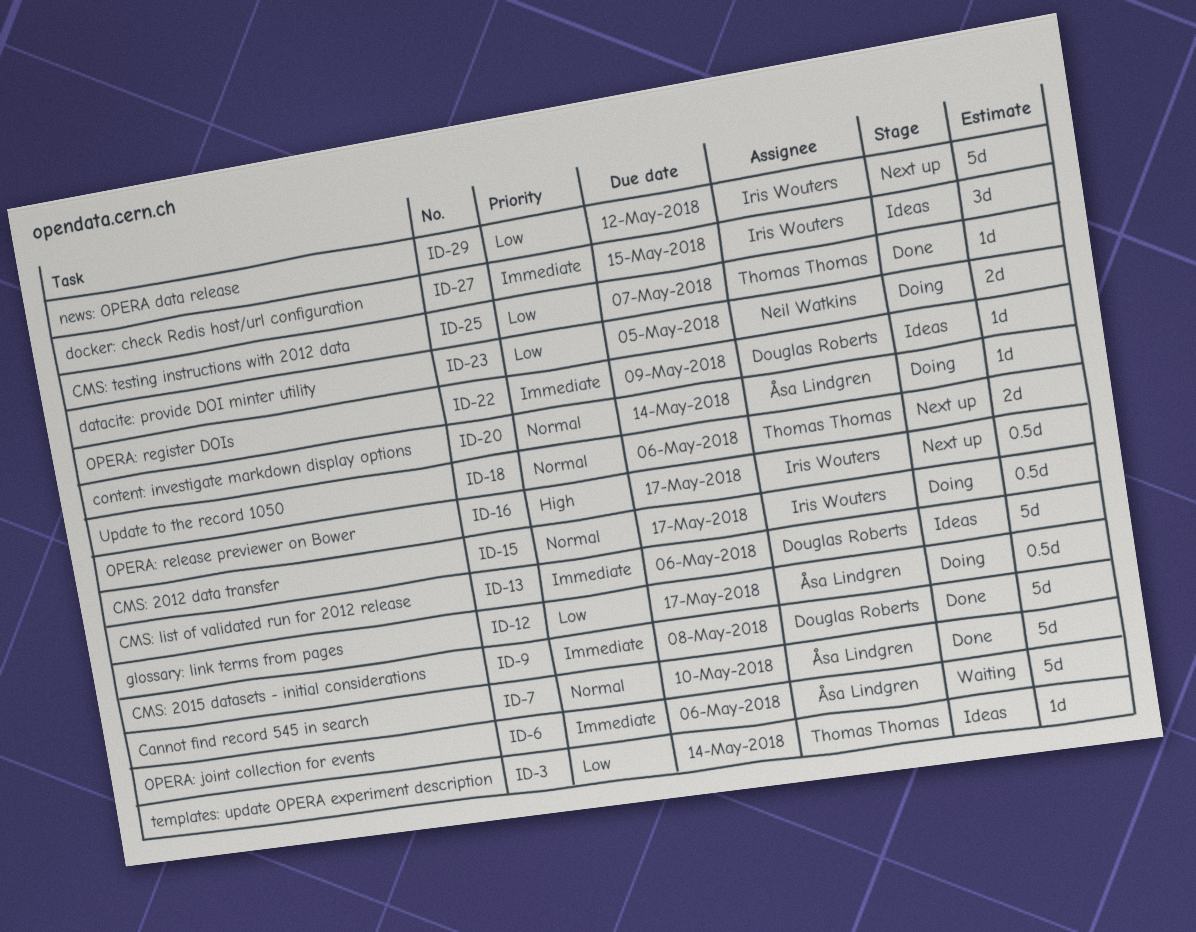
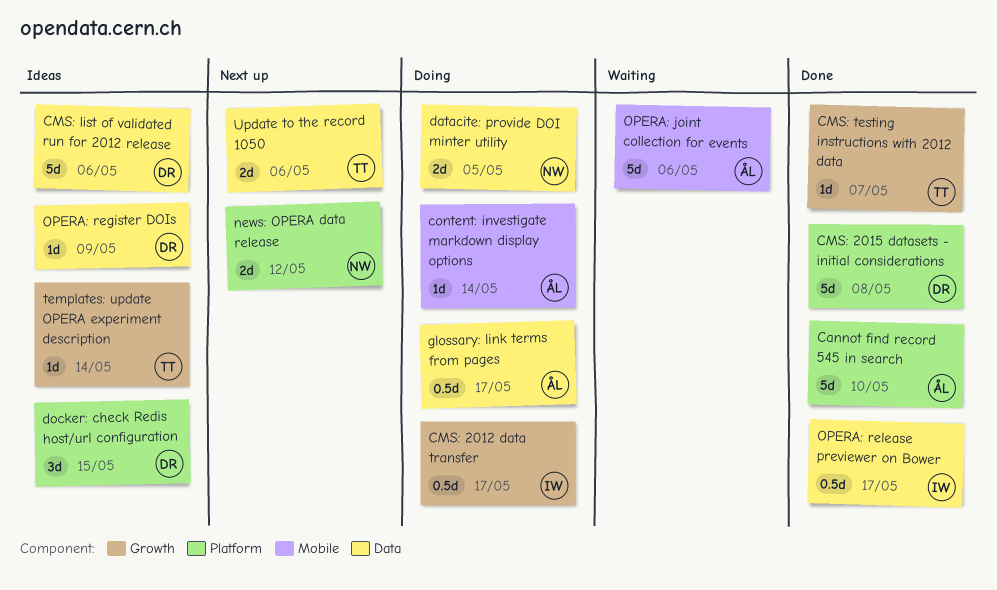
docker: check Redis host/url configuration, owner: Iris Wouters -> Douglas Roberts
news: OPERA data release, owner: Iris Wouters -> Neil Watkins
news: OPERA data release, estimate: 5d -> 2d
OPERA: release previewer on Bower, status: Next up -> Done

